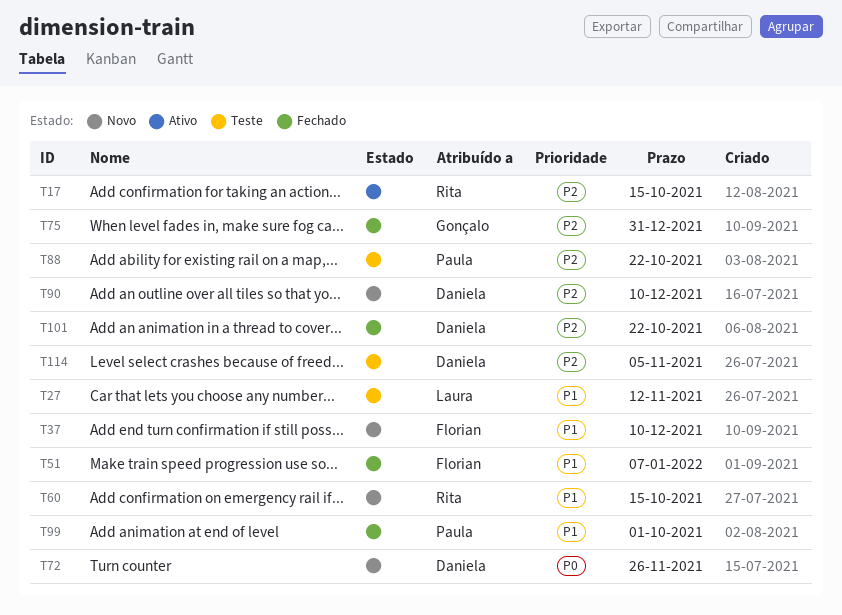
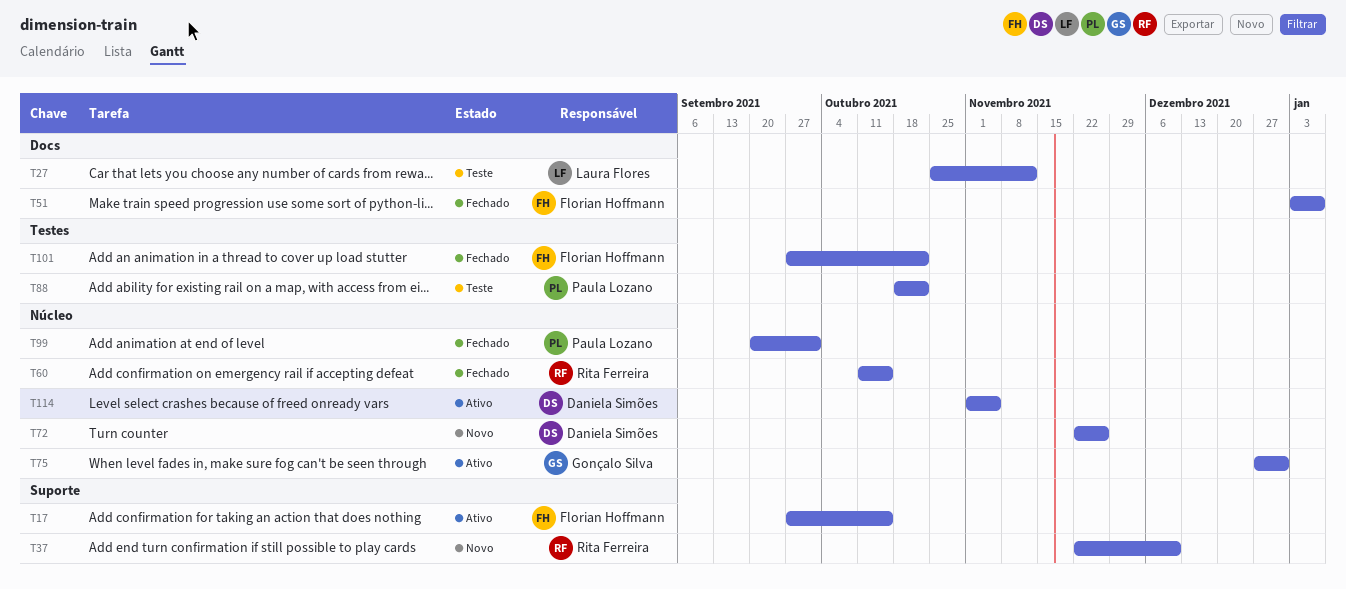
T17, owner: Rita Ferreira -> Florian Hoffmann
T37, owner: Florian Hoffmann -> Rita Ferreira
T60, status: Novo -> Fechado
T75, status: Fechado -> Ativo
T90: present -> none
T101, owner: Daniela Simões -> Florian Hoffmann
T114, status: Teste -> Ativo

